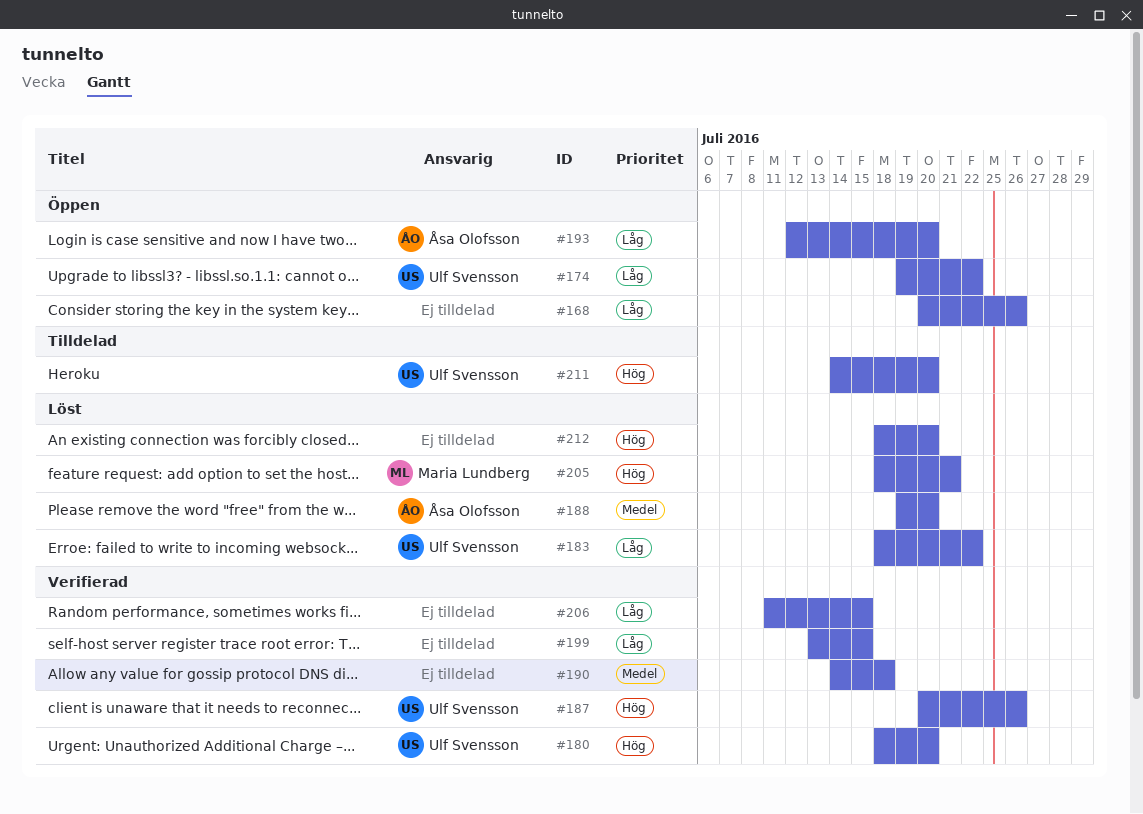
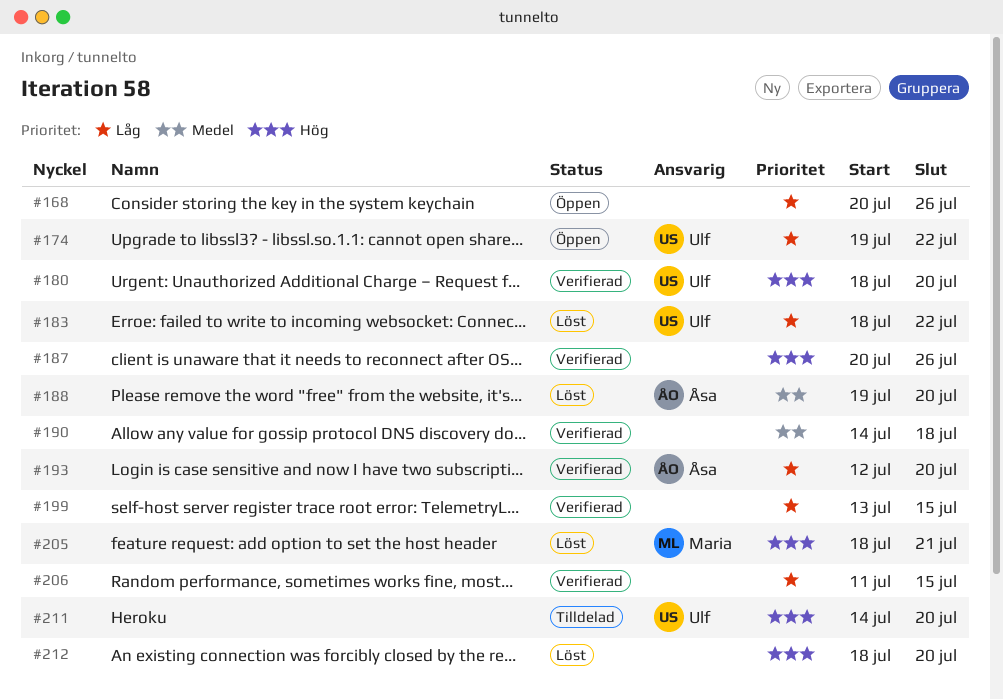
#187, owner: Ulf Svensson -> none
#193, status: Öppen -> Verifierad

